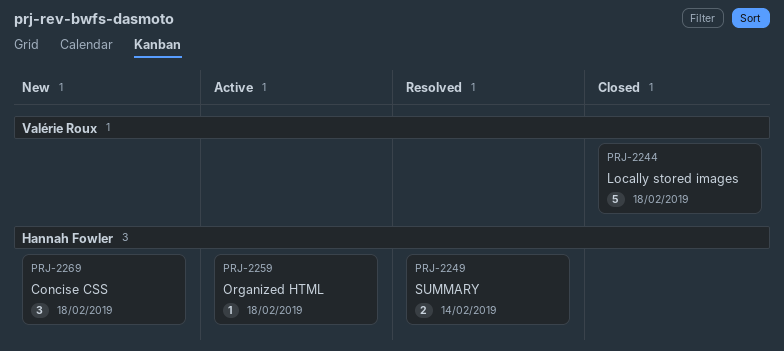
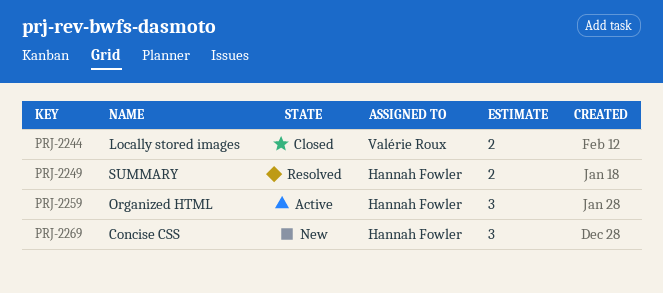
PRJ-2244, estimate: 5 -> 2
PRJ-2259, estimate: 1 -> 3

